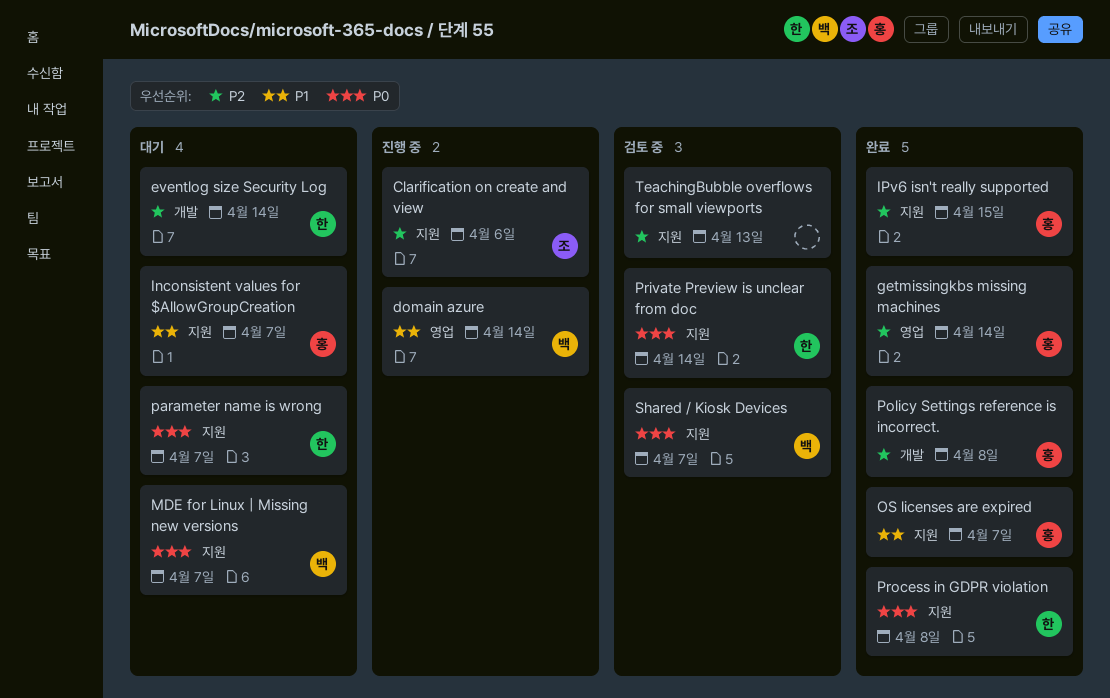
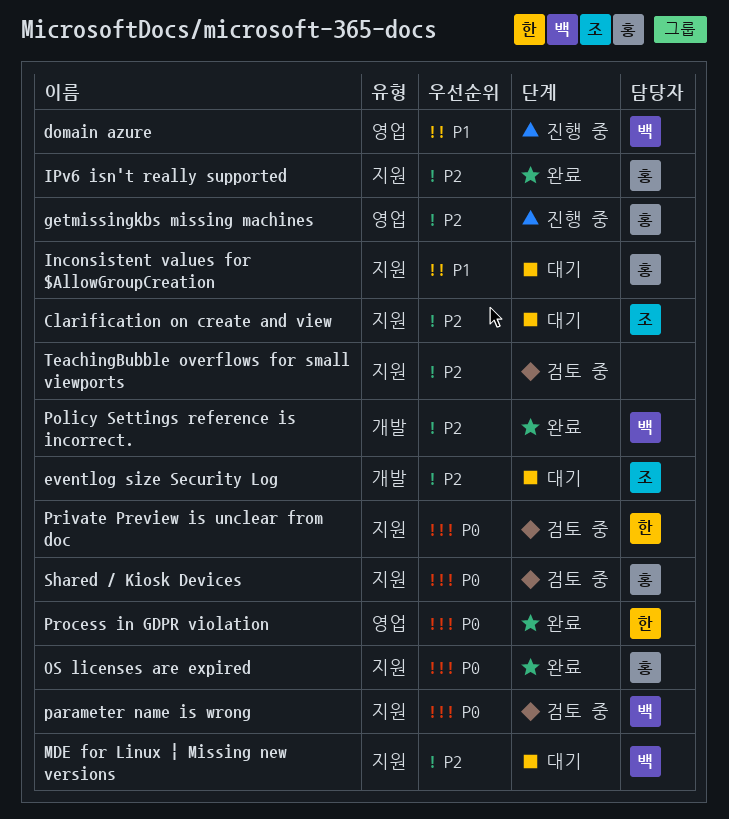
Clarification on create and view, status: 진행 중 -> 대기
eventlog size Security Log, owner: 한 -> 조
getmissingkbs missing machines, status: 완료 -> 진행 중
MDE for Linux | Missing new versions, priority: P0 -> P2
OS licenses are expired, priority: P1 -> P0
parameter name is wrong, status: 대기 -> 검토 중
parameter name is wrong, owner: 한 -> 백
Policy Settings reference is incorrect., owner: 홍 -> 백
Process in GDPR violation, label: 지원 -> 영업
Shared / Kiosk Devices, owner: 백 -> 홍

